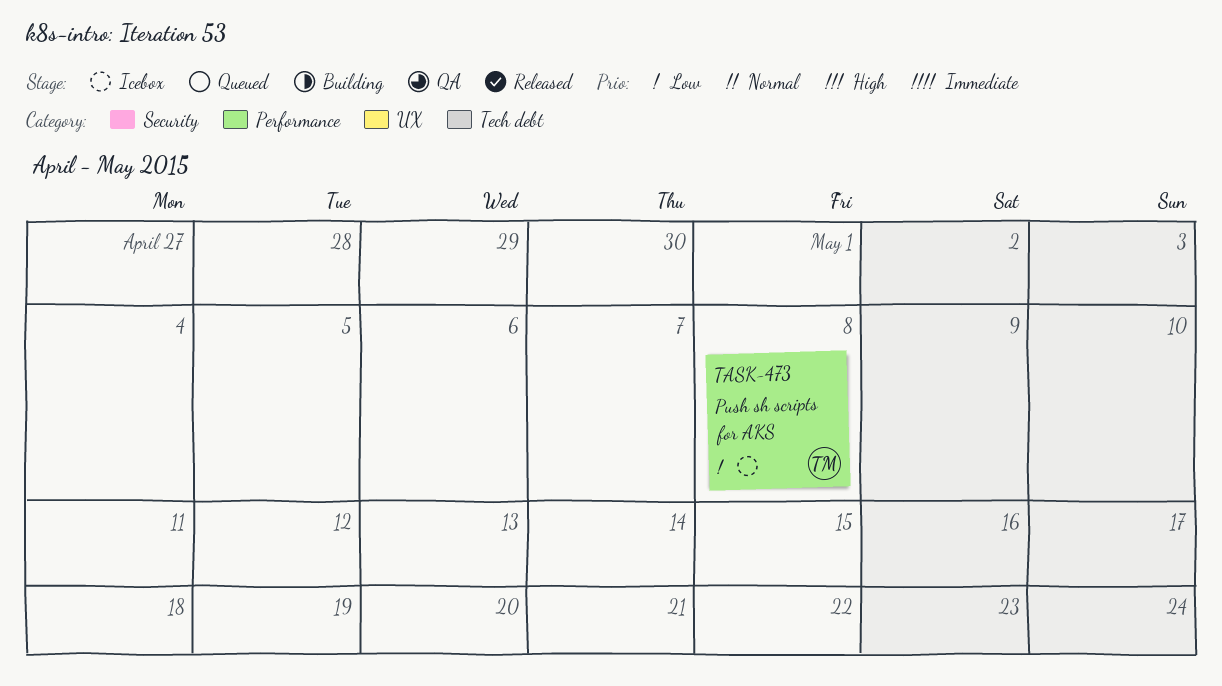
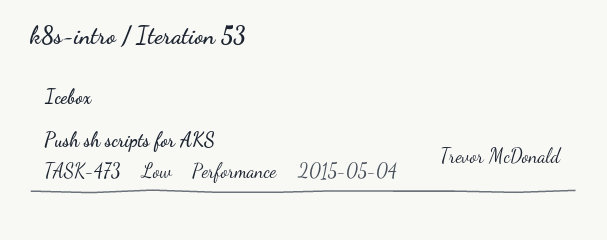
TASK-473, due: May 8 -> May 4

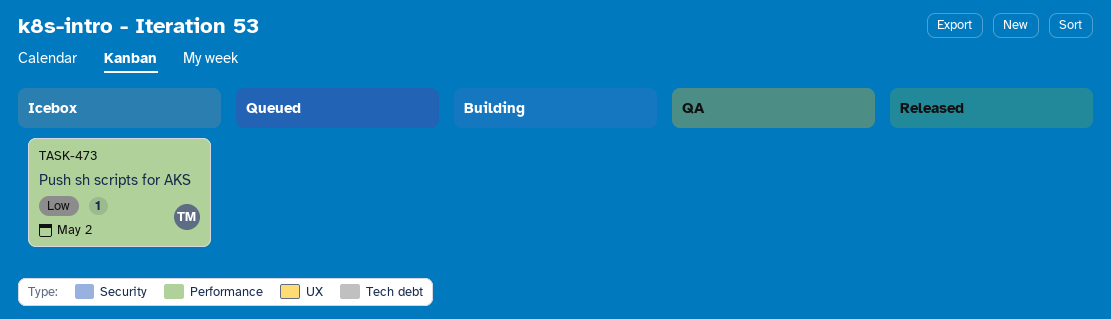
TASK-473, due: May 4 -> May 2

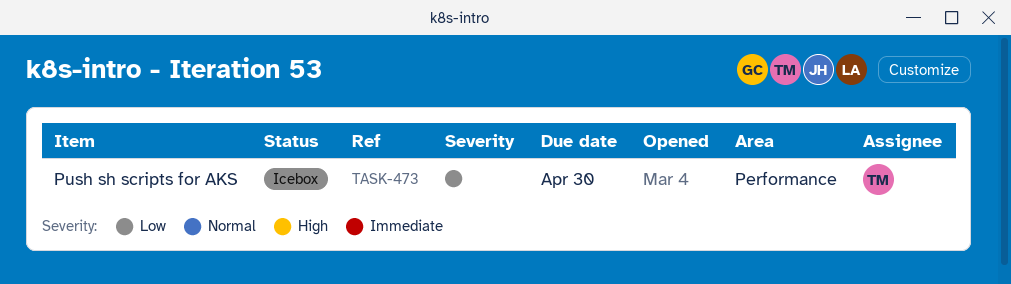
TASK-473, due: May 2 -> Apr 30

